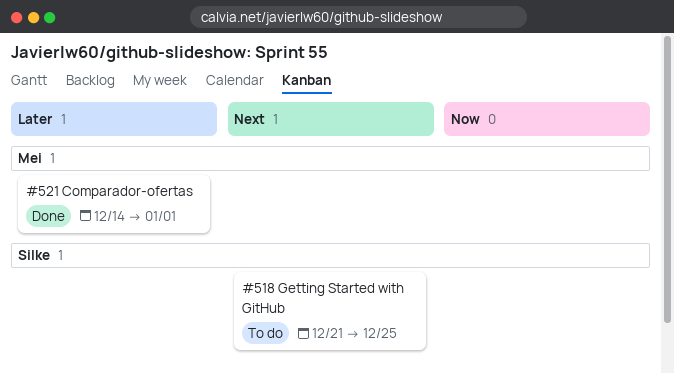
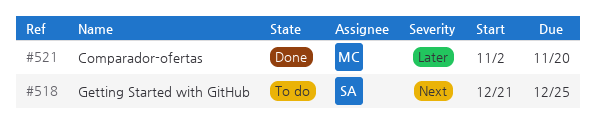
#521, start: Dec 14 -> Nov 2
#521, due: Jan 1 -> Nov 20

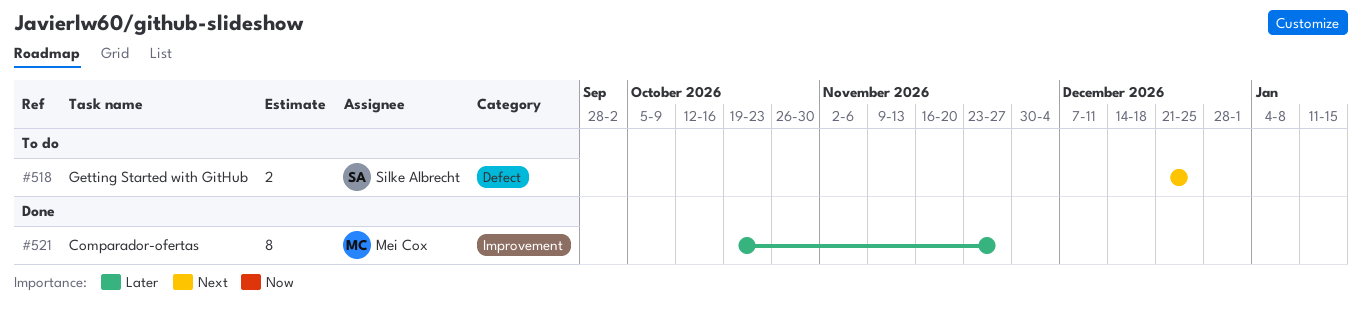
#521, start: Nov 2 -> Oct 19
#521, due: Nov 20 -> Nov 27

